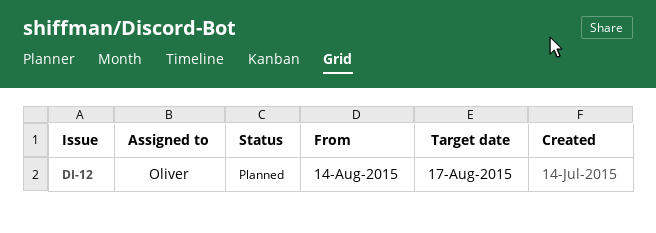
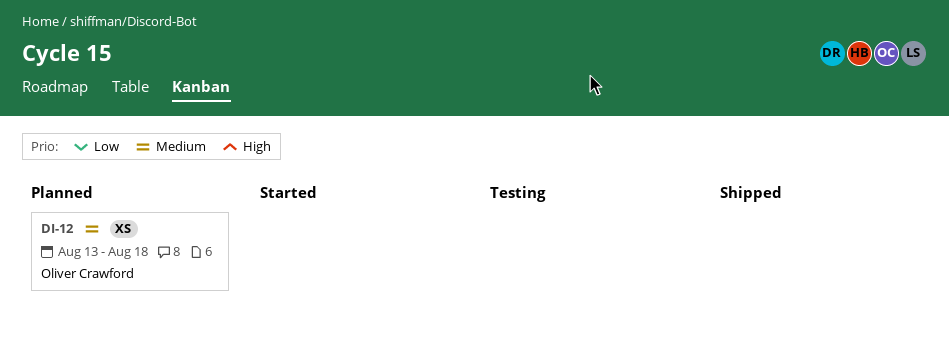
DI-12, start: Aug 14 -> Aug 13
DI-12, due: Aug 17 -> Aug 18

